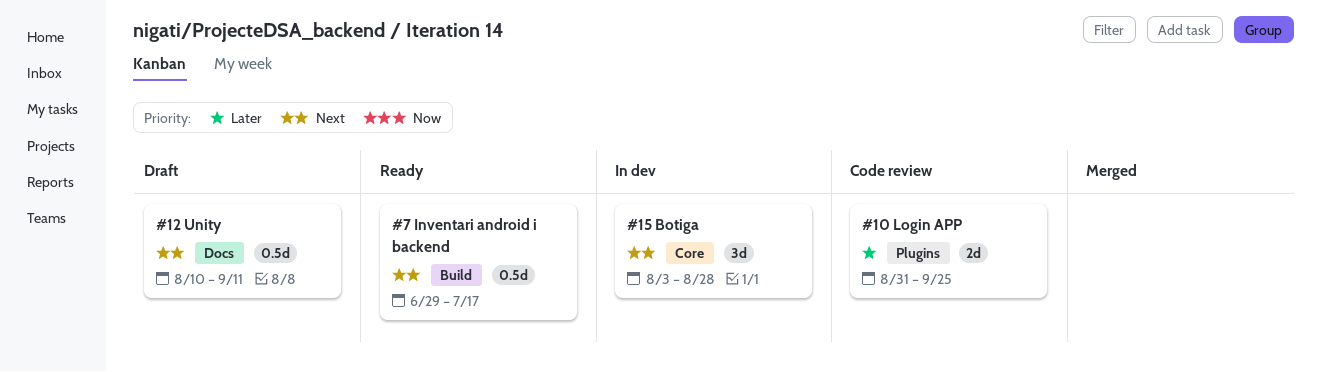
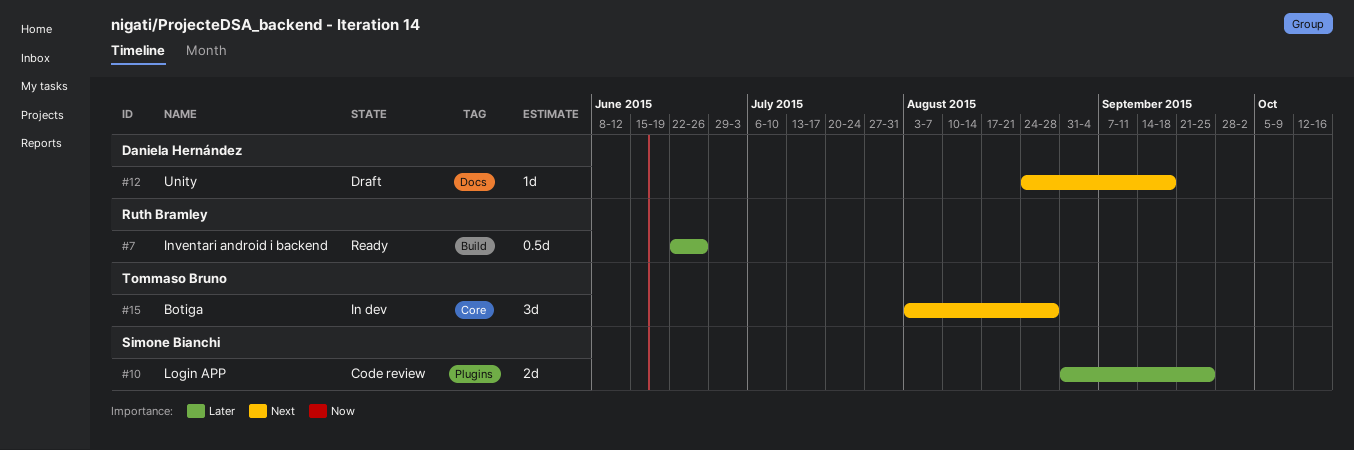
#7, priority: Next -> Later
#7, start: Jun 29 -> Jun 22
#7, due: Jul 17 -> Jun 26
#12, estimate: 0.5d -> 1d
#12, start: Aug 10 -> Aug 24
#12, due: Sep 11 -> Sep 18

